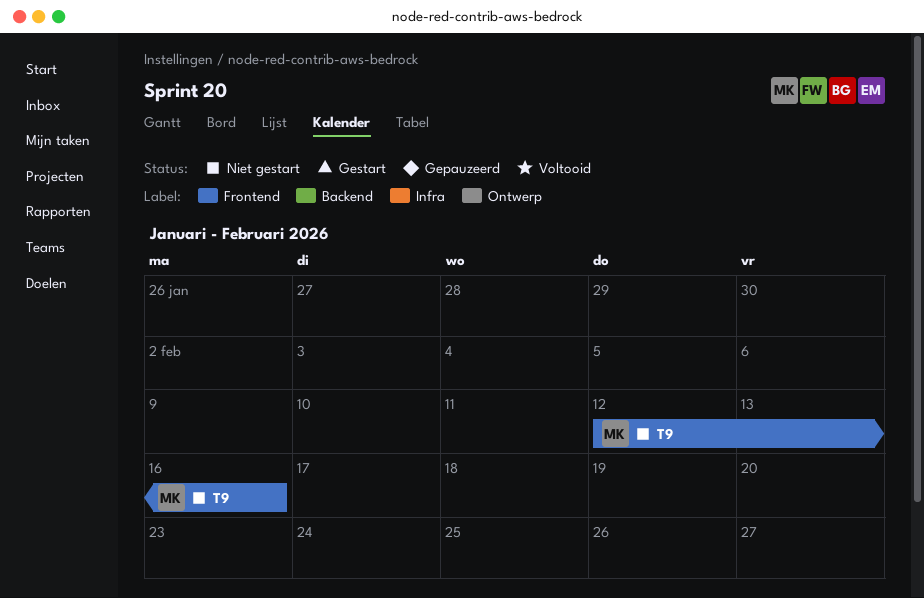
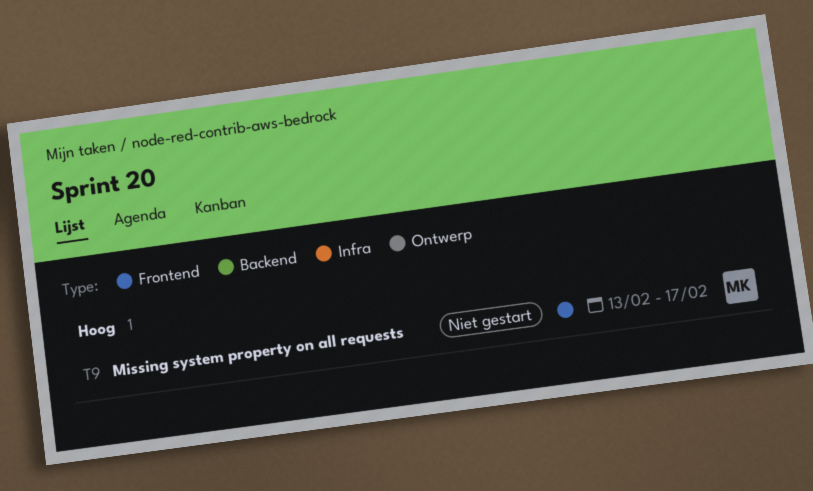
T9, start: Feb 12 -> Feb 13
T9, due: Feb 16 -> Feb 17

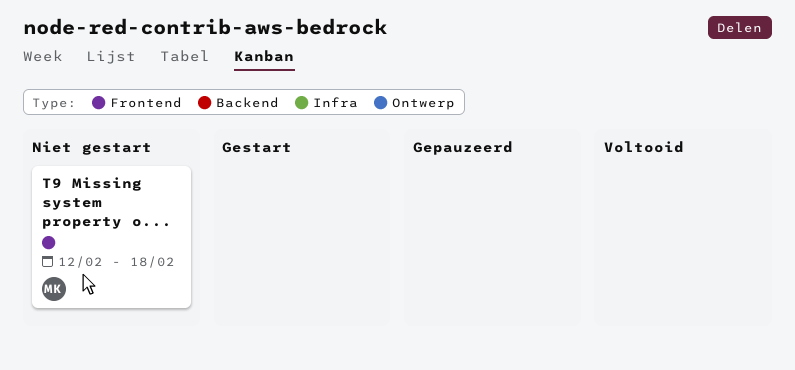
T9, start: Feb 13 -> Feb 12
T9, due: Feb 17 -> Feb 18

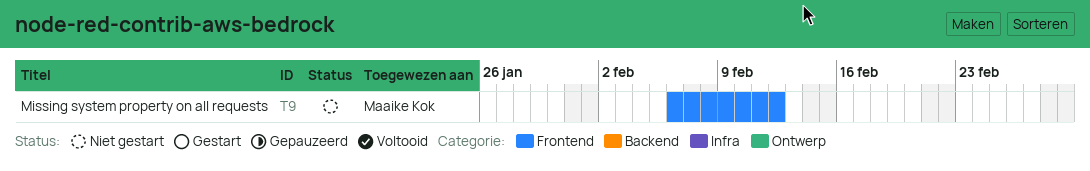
T9, start: Feb 12 -> Feb 6
T9, due: Feb 18 -> Feb 12

